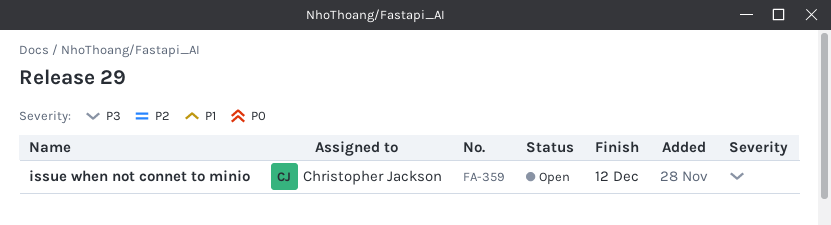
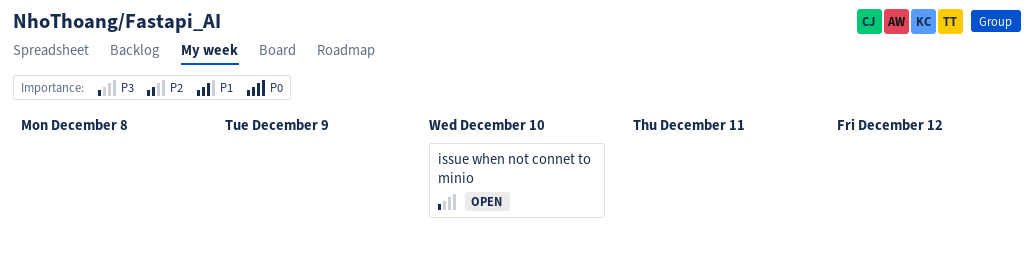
issue when not connet to minio, due: Dec 12 -> Dec 10

